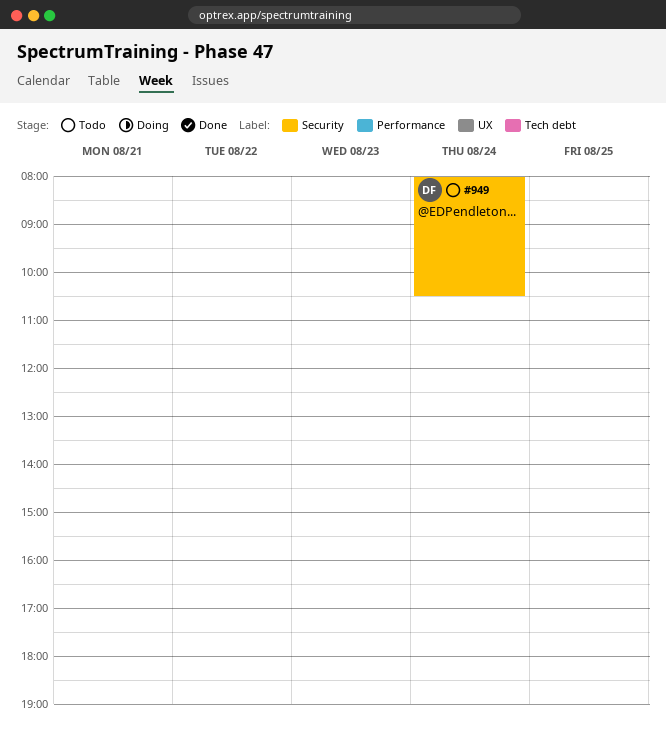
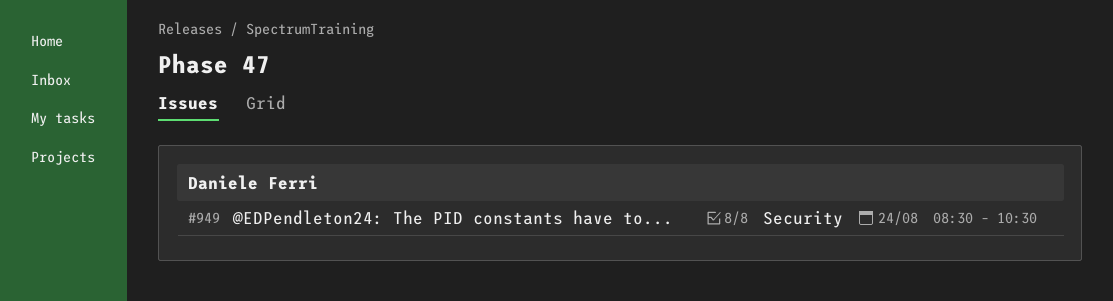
#949, begins: 08:00 -> 08:30

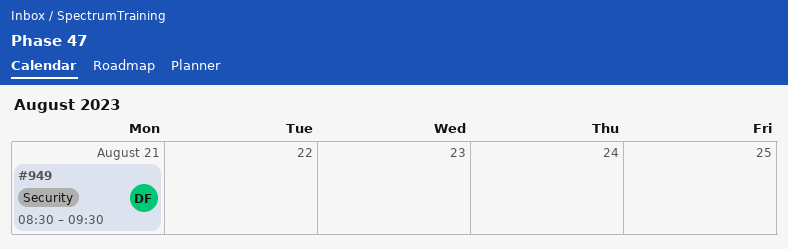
#949, day: Aug 24 -> Aug 21
#949, ends: 10:30 -> 09:30

